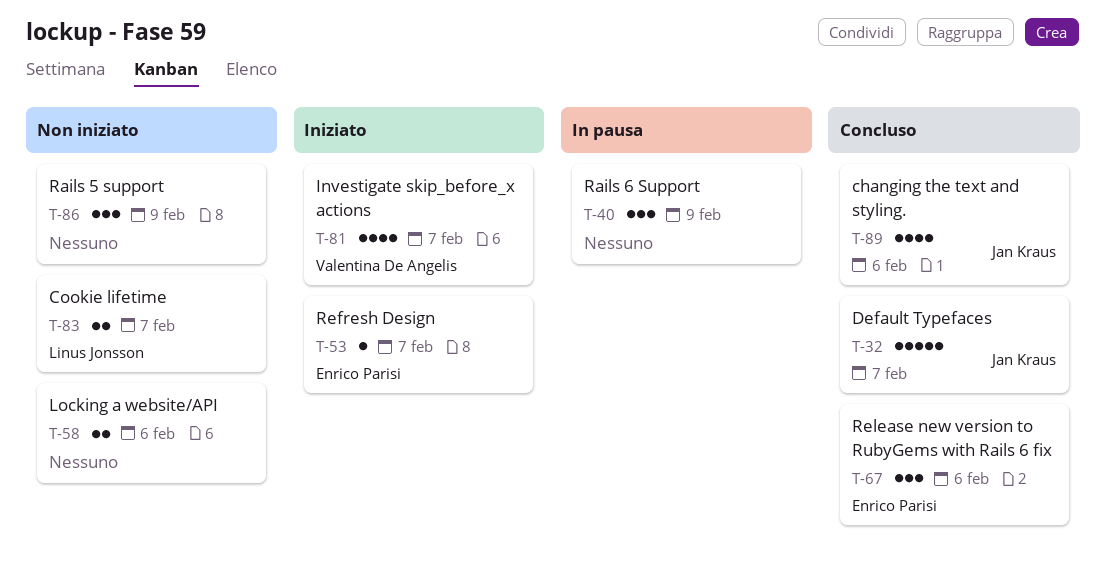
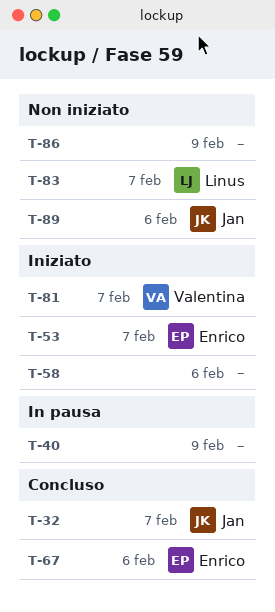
T-58, status: Non iniziato -> Iniziato
T-89, status: Concluso -> Non iniziato

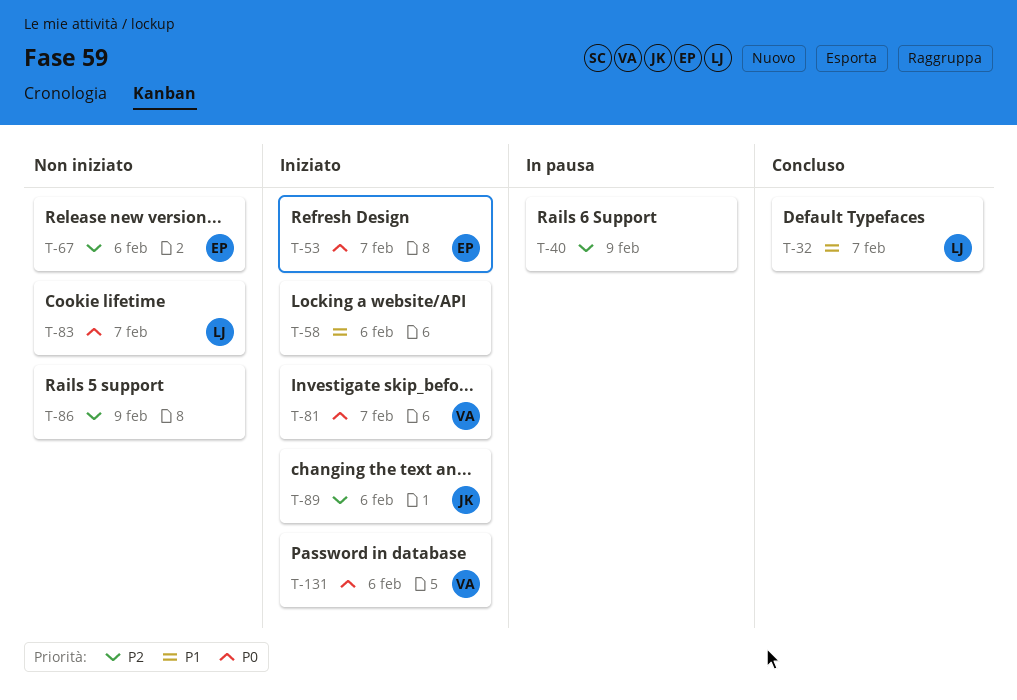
T-32, owner: Jan -> Linus
T-67, status: Concluso -> Non iniziato
T-89, status: Non iniziato -> Iniziato
T-131: none -> present

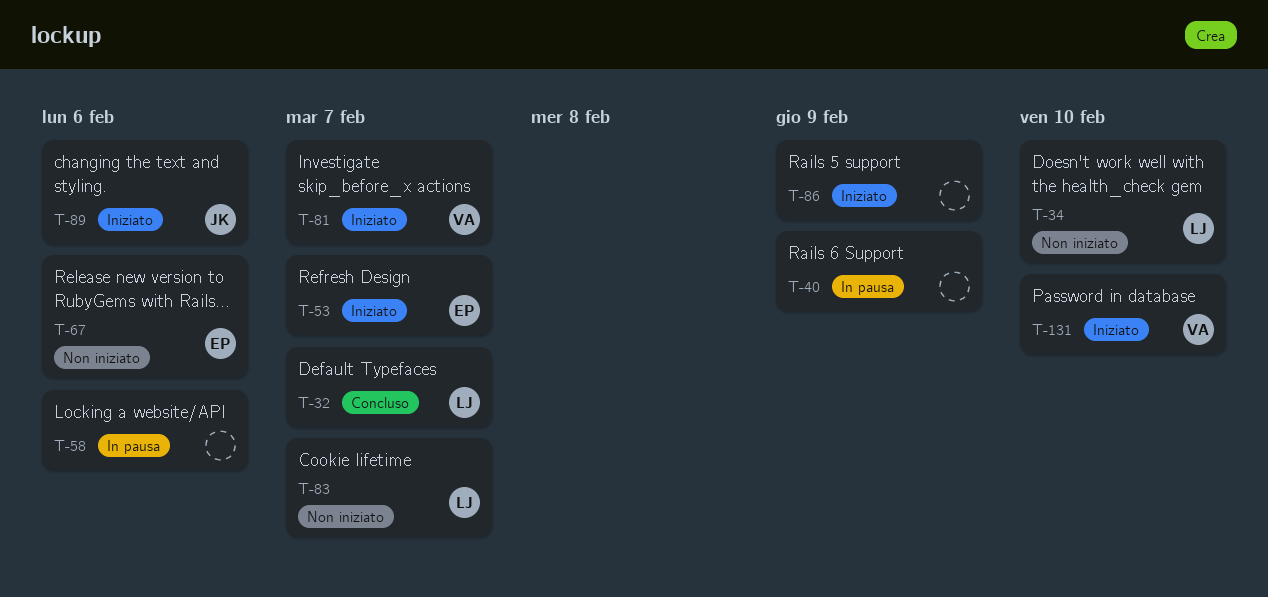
T-34: none -> present
T-58, status: Iniziato -> In pausa
T-86, status: Non iniziato -> Iniziato
T-131, due: Feb 6 -> Feb 10

